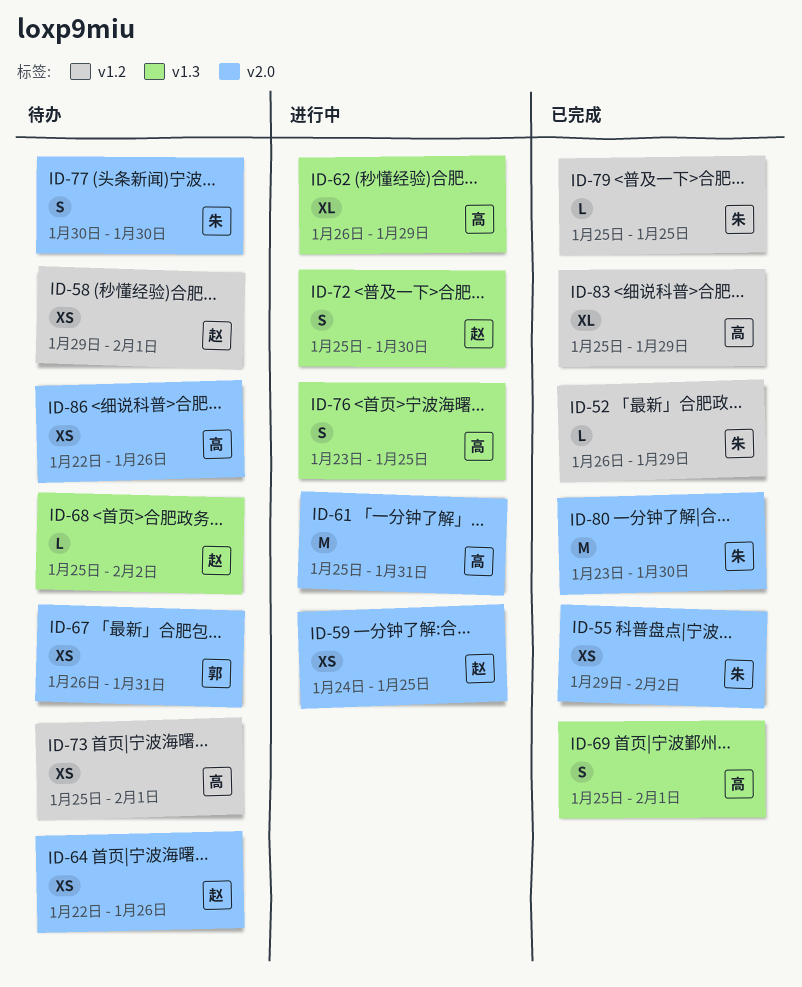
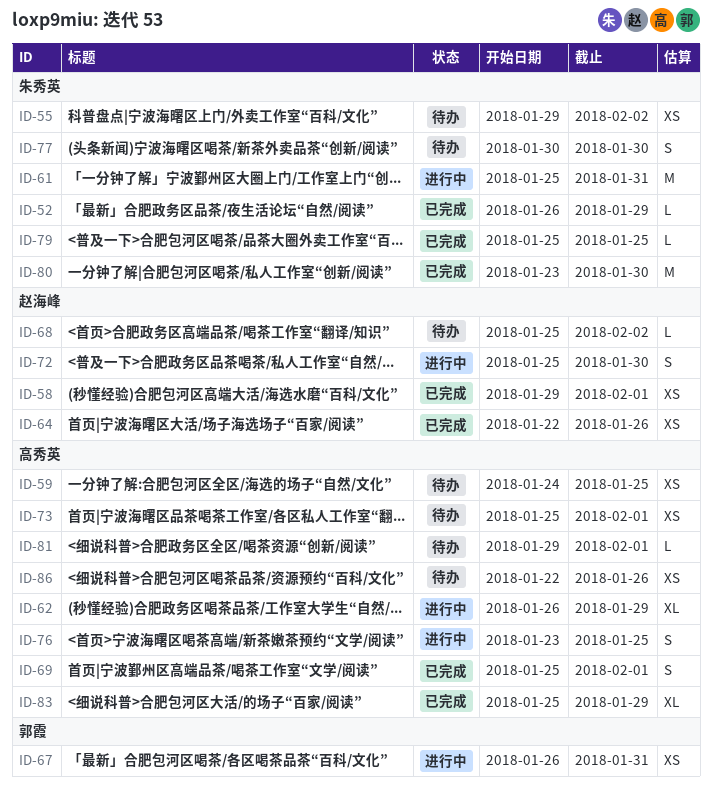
ID-55, status: 已完成 -> 待办
ID-58, status: 待办 -> 已完成
ID-59, status: 进行中 -> 待办
ID-59, owner: 赵海峰 -> 高秀英
ID-61, owner: 高秀英 -> 朱秀英
ID-64, status: 待办 -> 已完成
ID-67, status: 待办 -> 进行中
ID-81: none -> present

